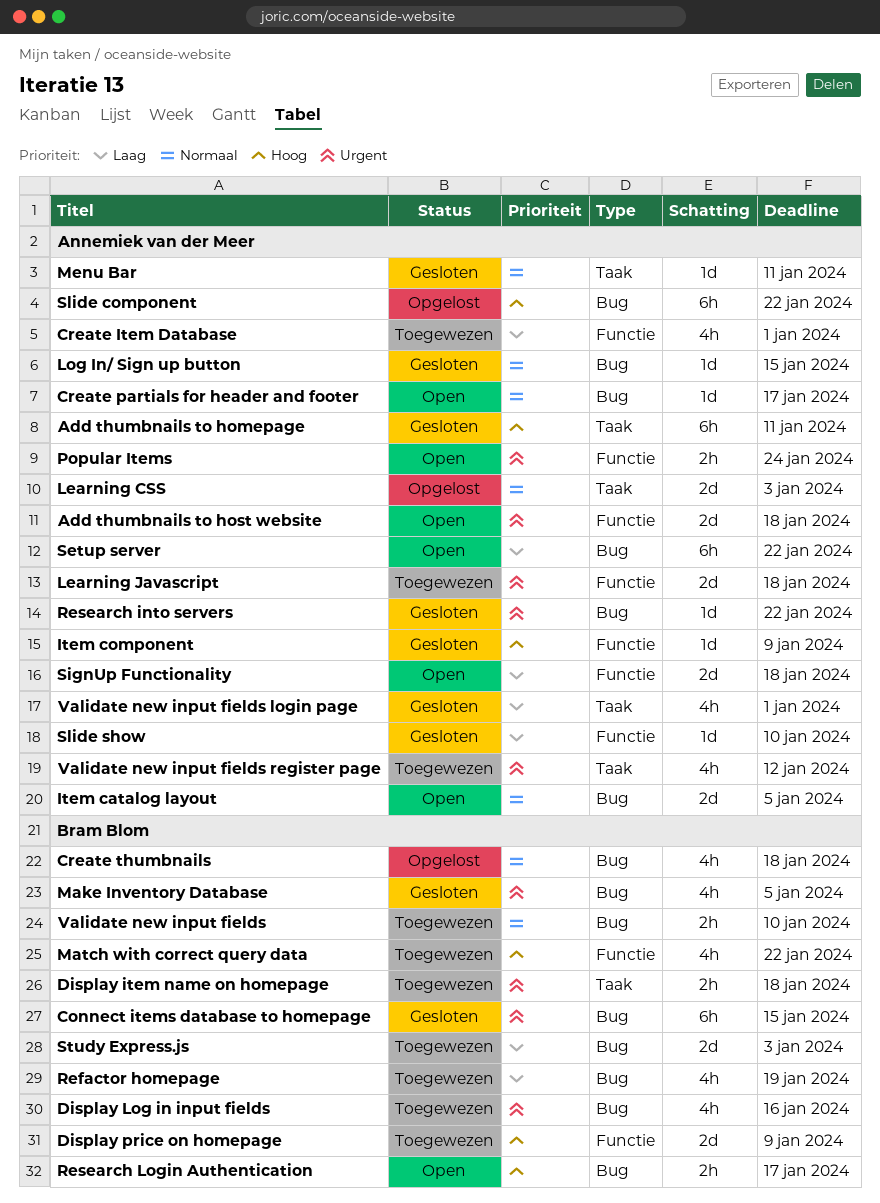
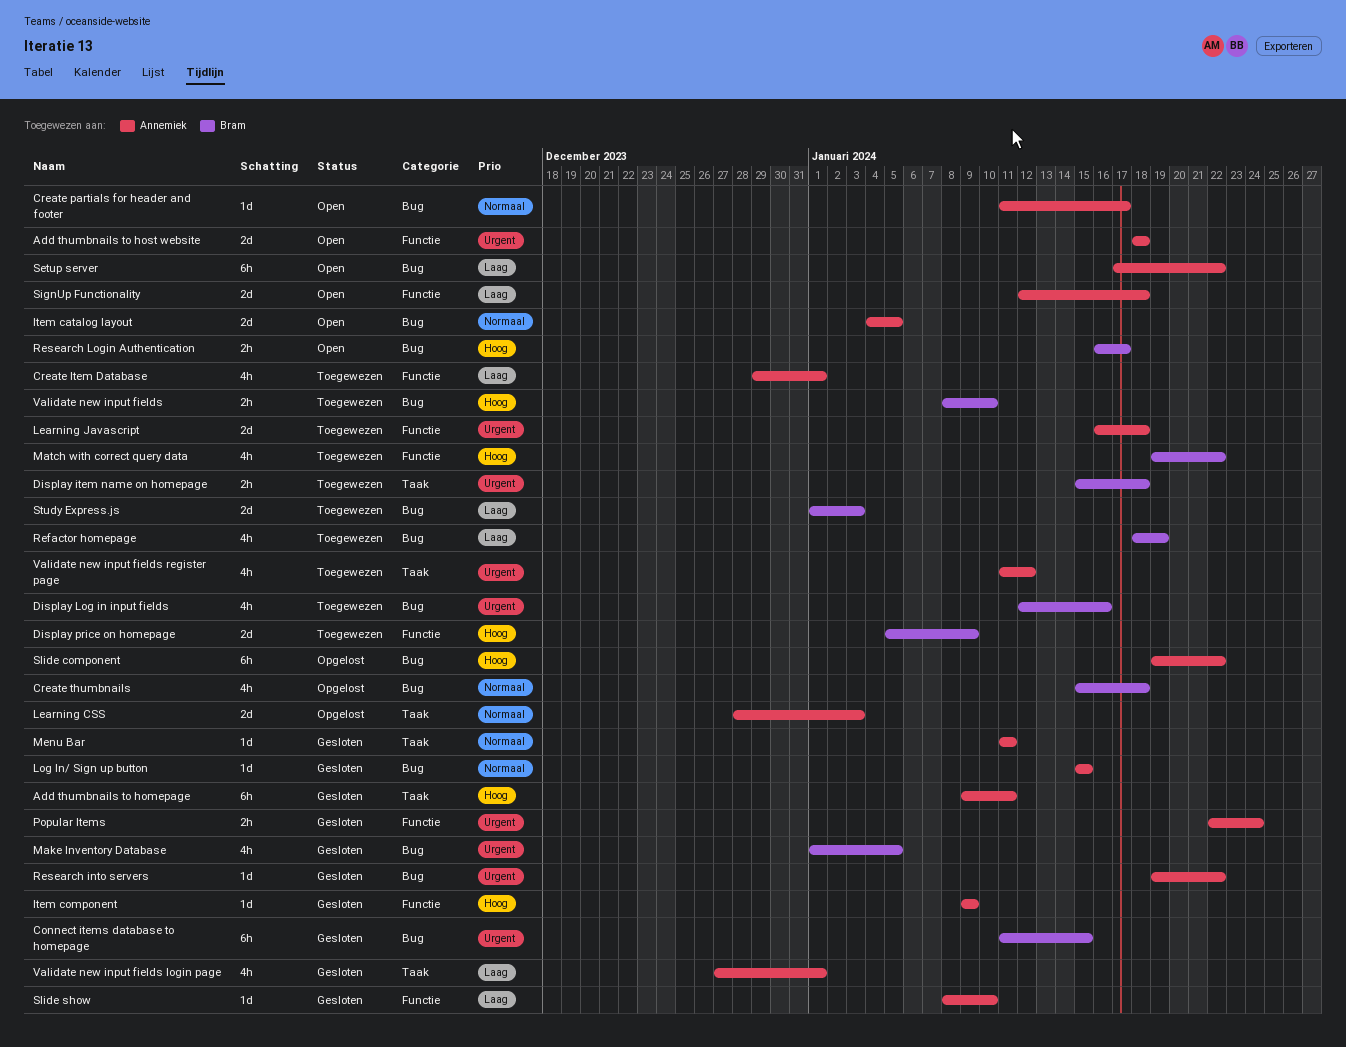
Popular Items, status: Open -> Gesloten
Validate new input fields, priority: Normaal -> Hoog

